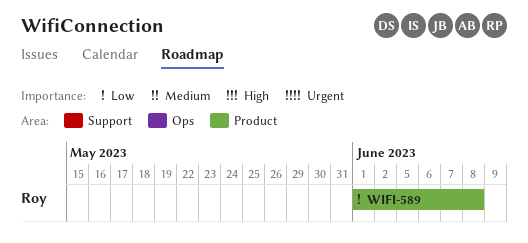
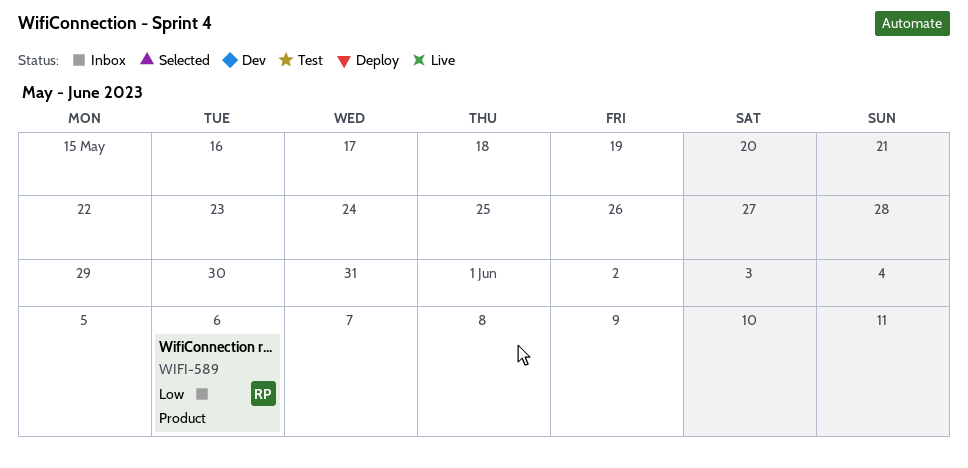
WIFI-589, due: Jun 8 -> Jun 6

